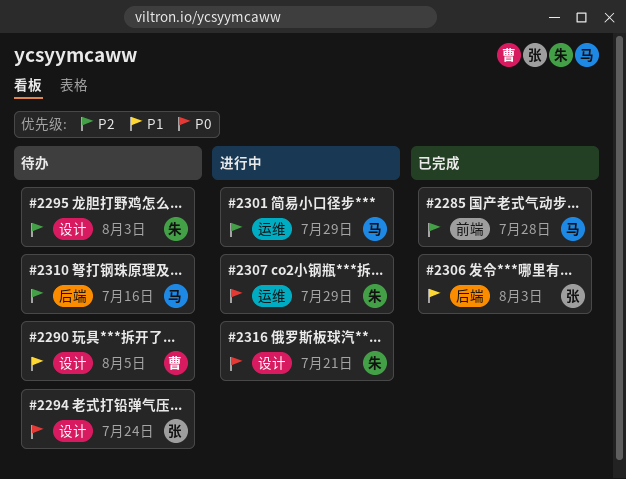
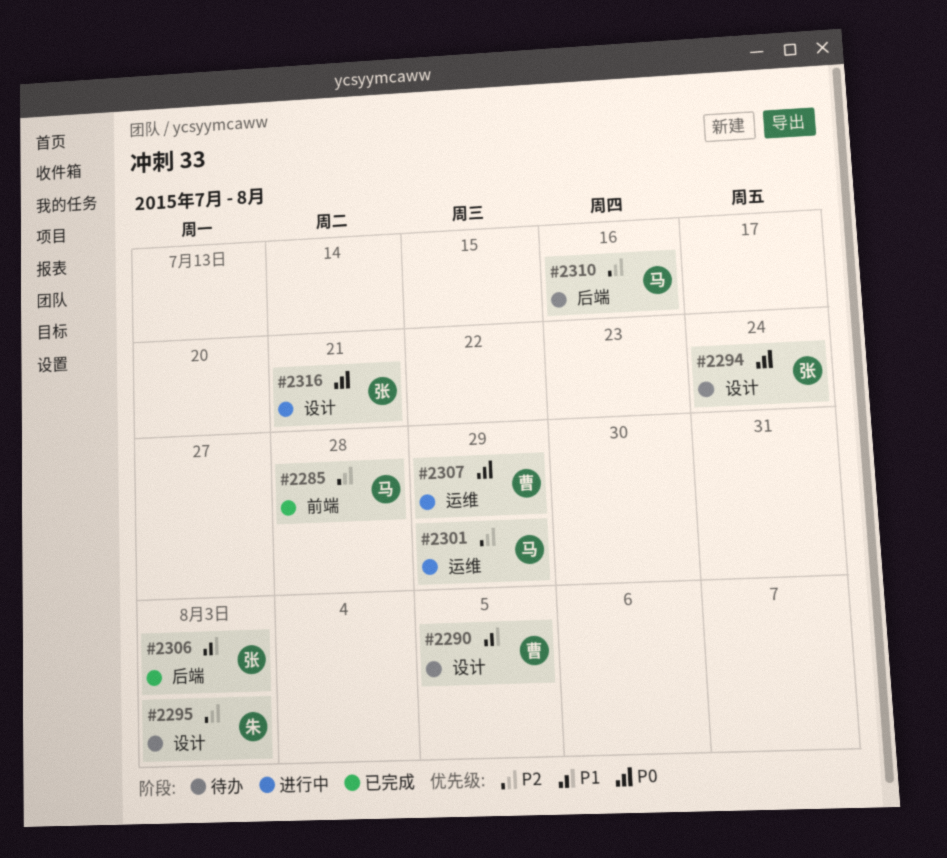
#2307, owner: 朱 -> 曹
#2316, owner: 朱 -> 张

